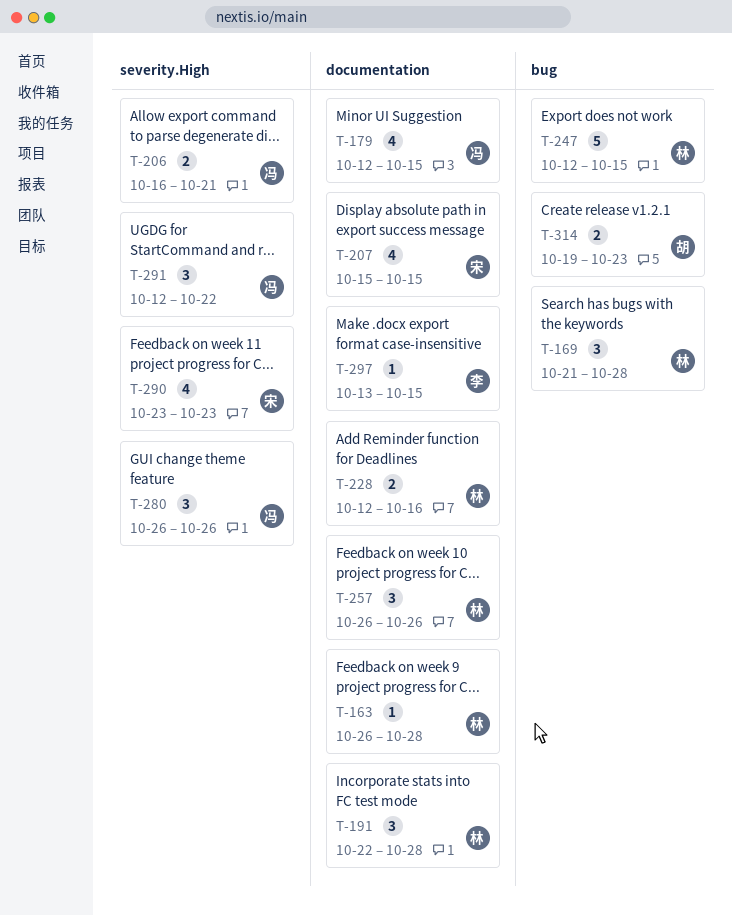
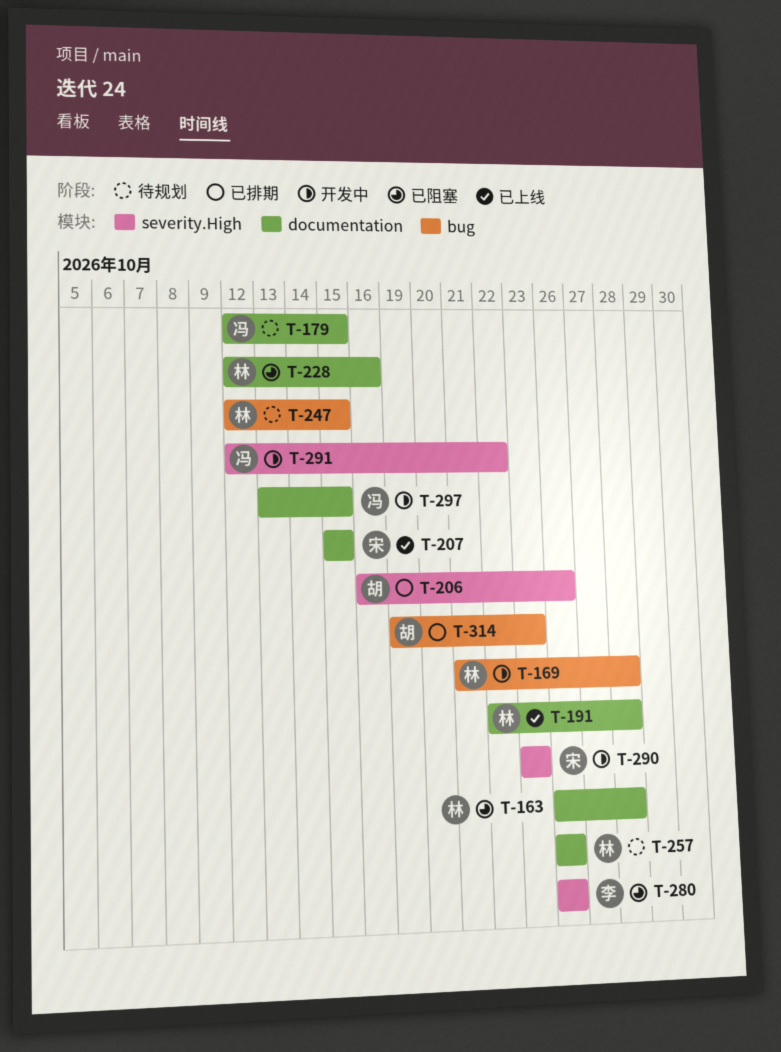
T-206, owner: 冯 -> 胡
T-206, due: Oct 21 -> Oct 26
T-280, owner: 冯 -> 李
T-297, owner: 李 -> 冯

